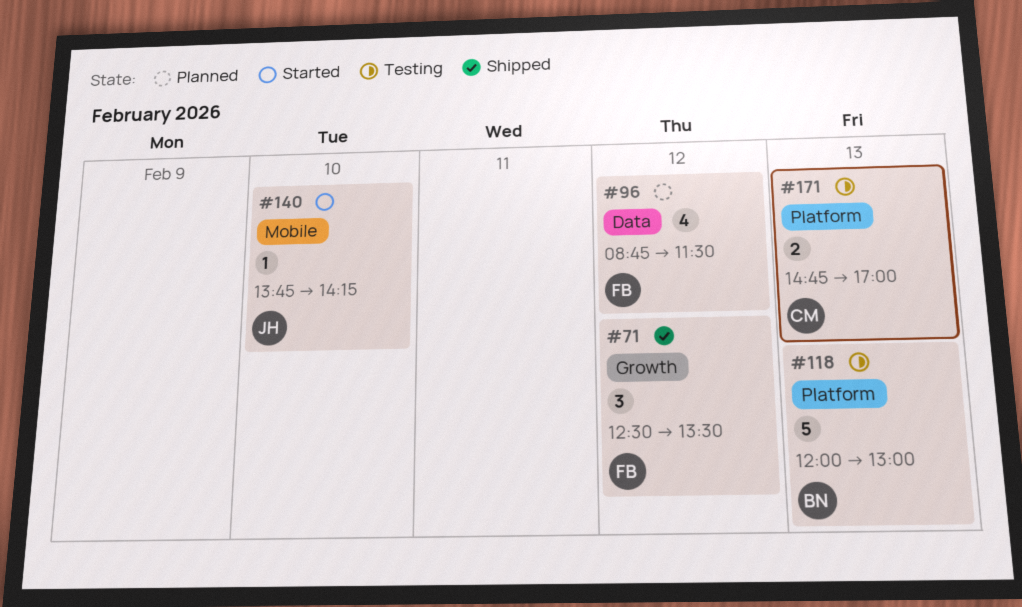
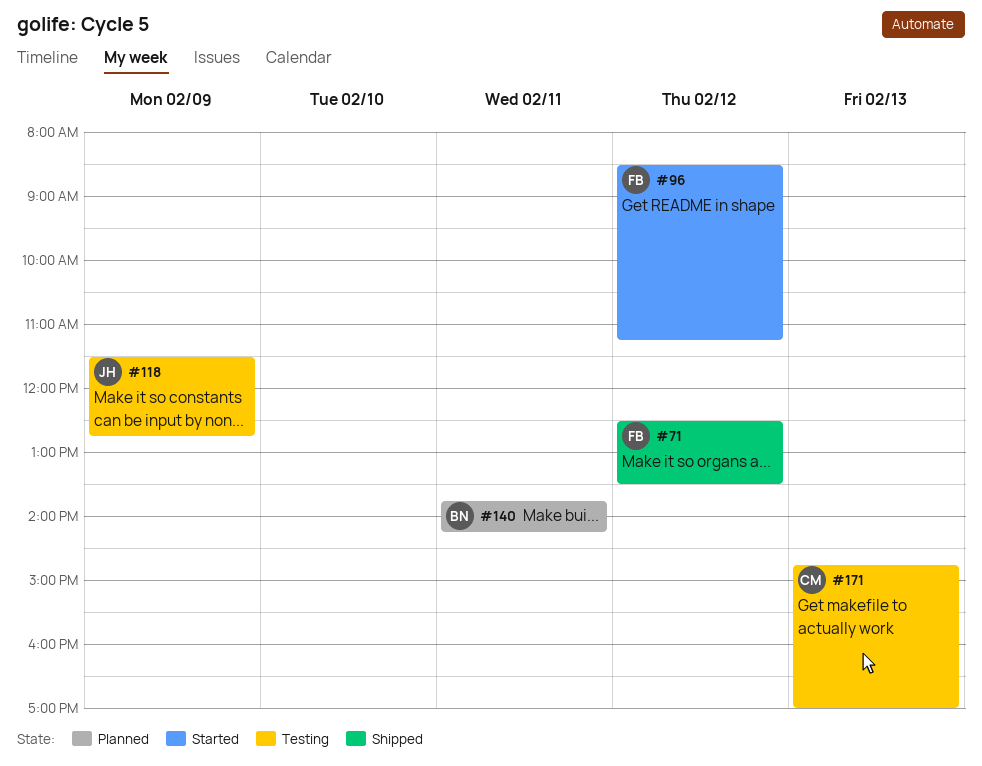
#96, status: Planned -> Started
#96, begins: 08:45 -> 08:30
#96, ends: 11:30 -> 11:15
#118, owner: BN -> JH
#118, day: Feb 13 -> Feb 9
#118, begins: 12:00 -> 11:30
#118, ends: 13:00 -> 12:45
#140, status: Started -> Planned
#140, owner: JH -> BN
#140, day: Feb 10 -> Feb 11

